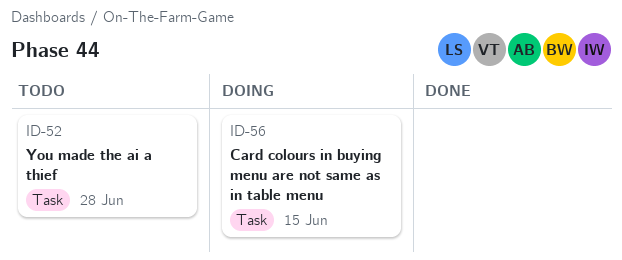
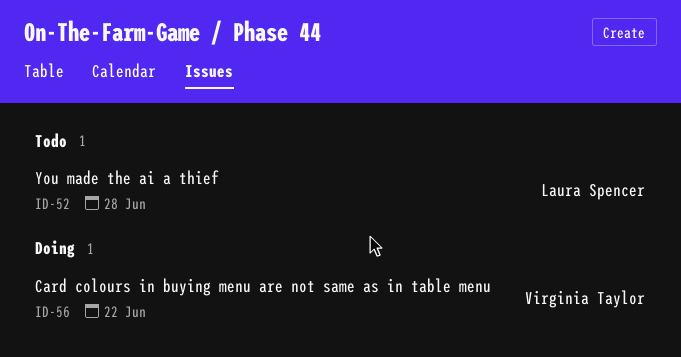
ID-56, due: Jun 15 -> Jun 22

